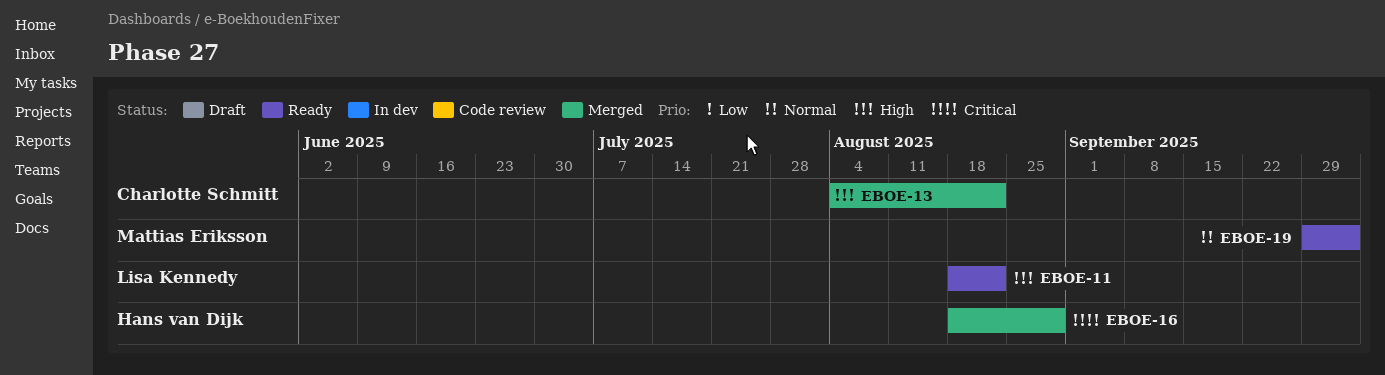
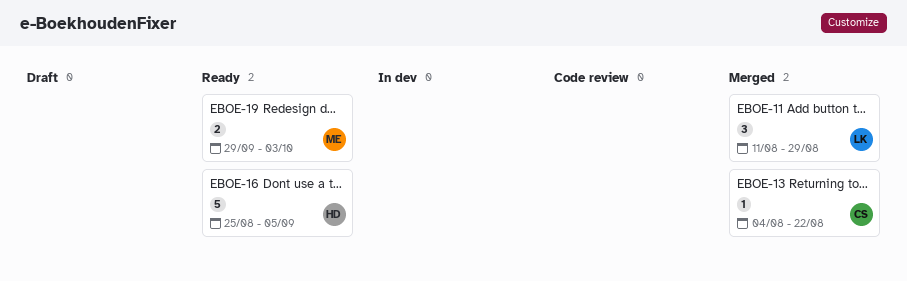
EBOE-11, status: Ready -> Merged
EBOE-11, start: Aug 18 -> Aug 11
EBOE-11, due: Aug 22 -> Aug 29
EBOE-16, status: Merged -> Ready
EBOE-16, start: Aug 18 -> Aug 25
EBOE-16, due: Aug 29 -> Sep 5

